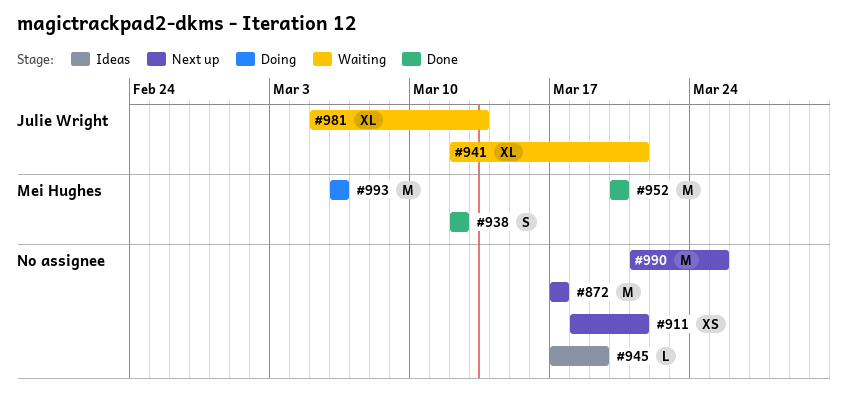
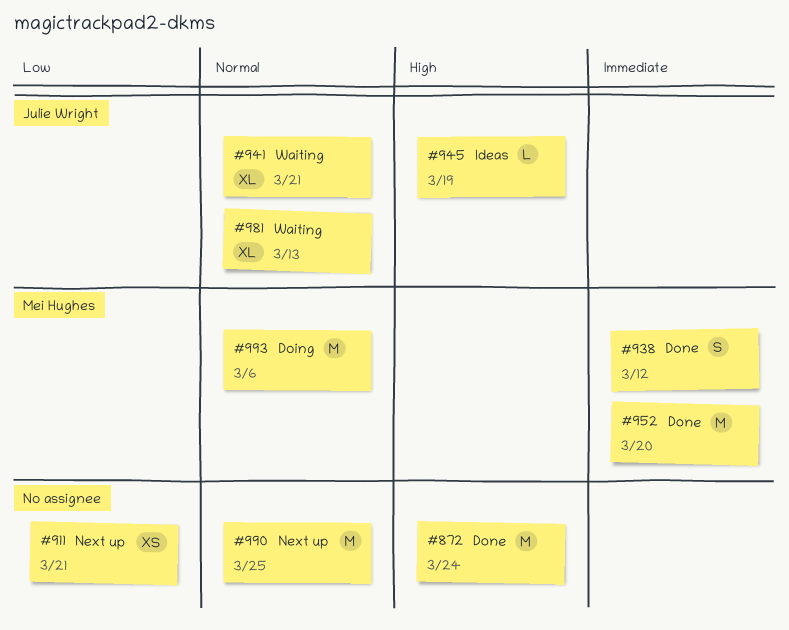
#872, status: Next up -> Done
#872, due: Mar 17 -> Mar 24
#945, owner: none -> Julie Wright

